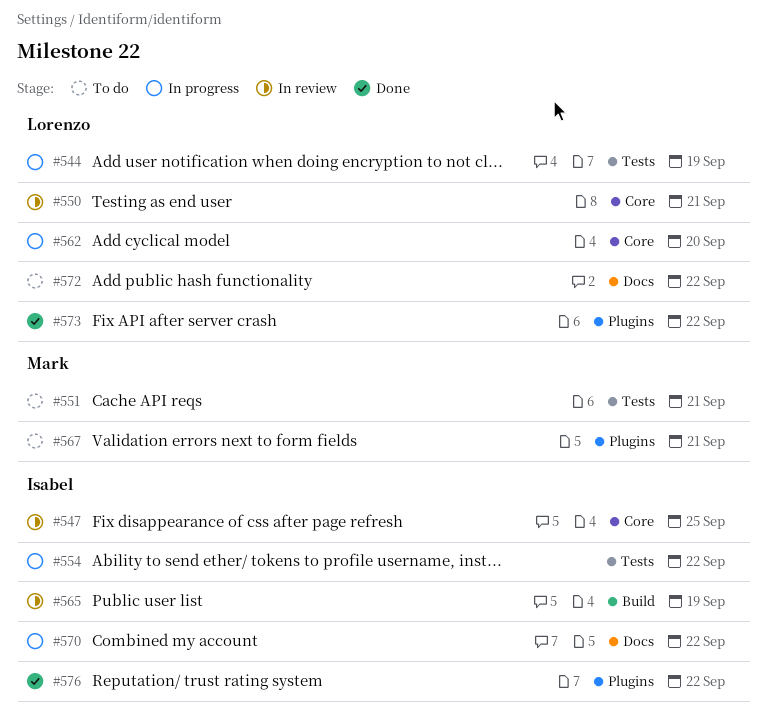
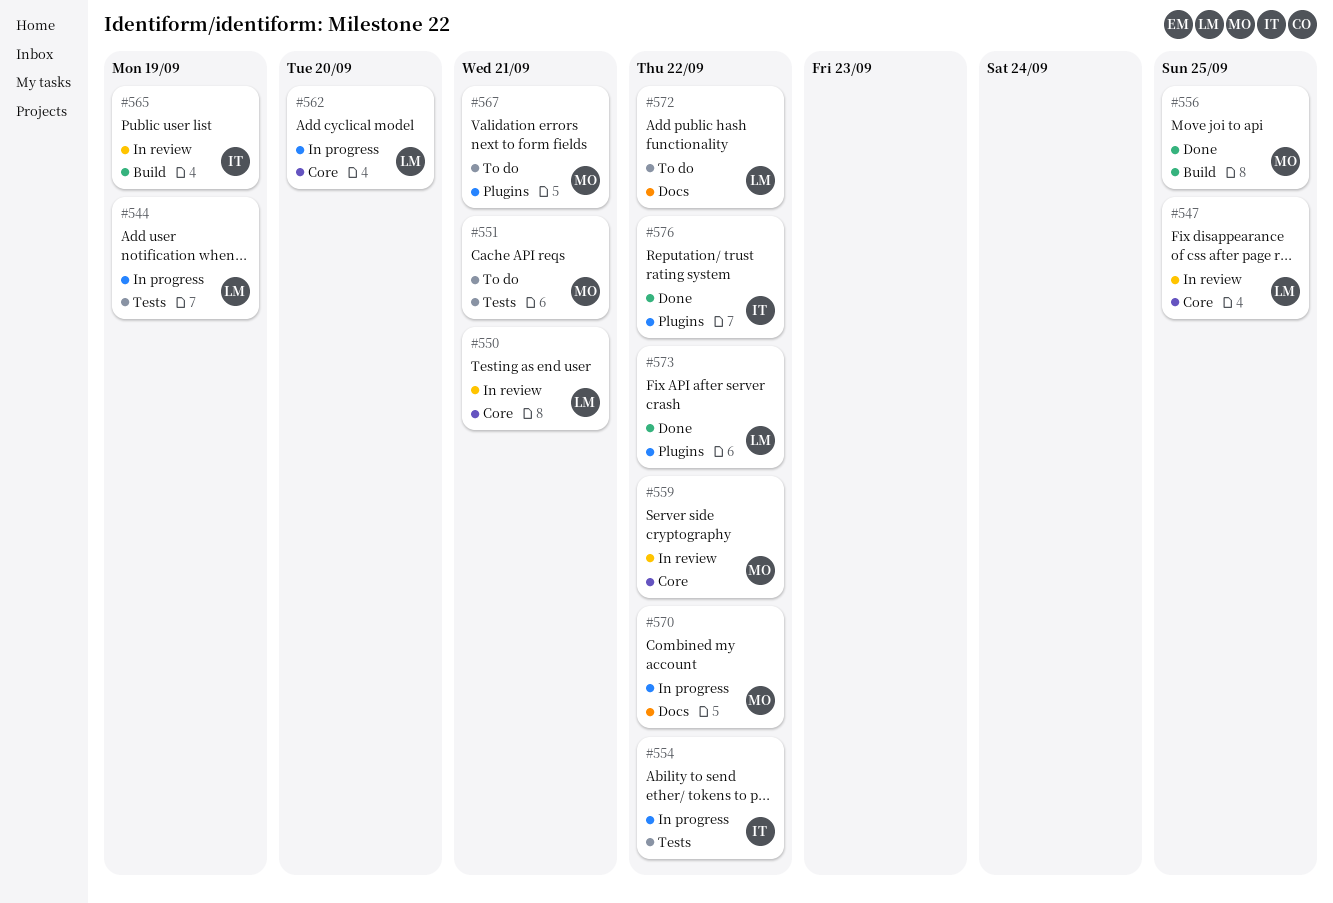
#547, owner: Isabel -> Lorenzo
#556: none -> present
#559: none -> present
#570, owner: Isabel -> Mark

